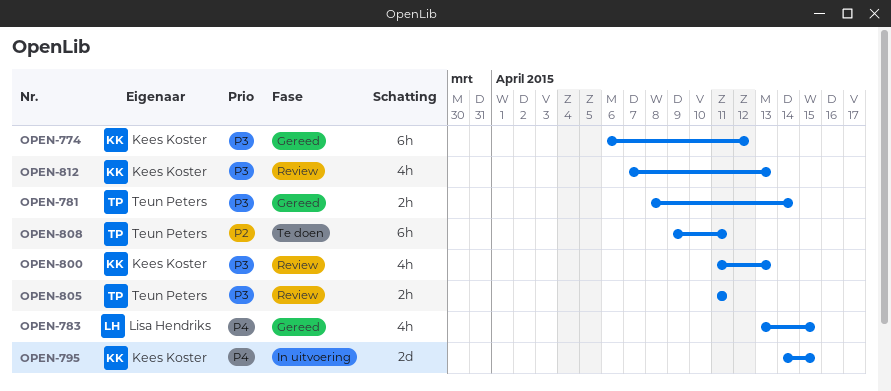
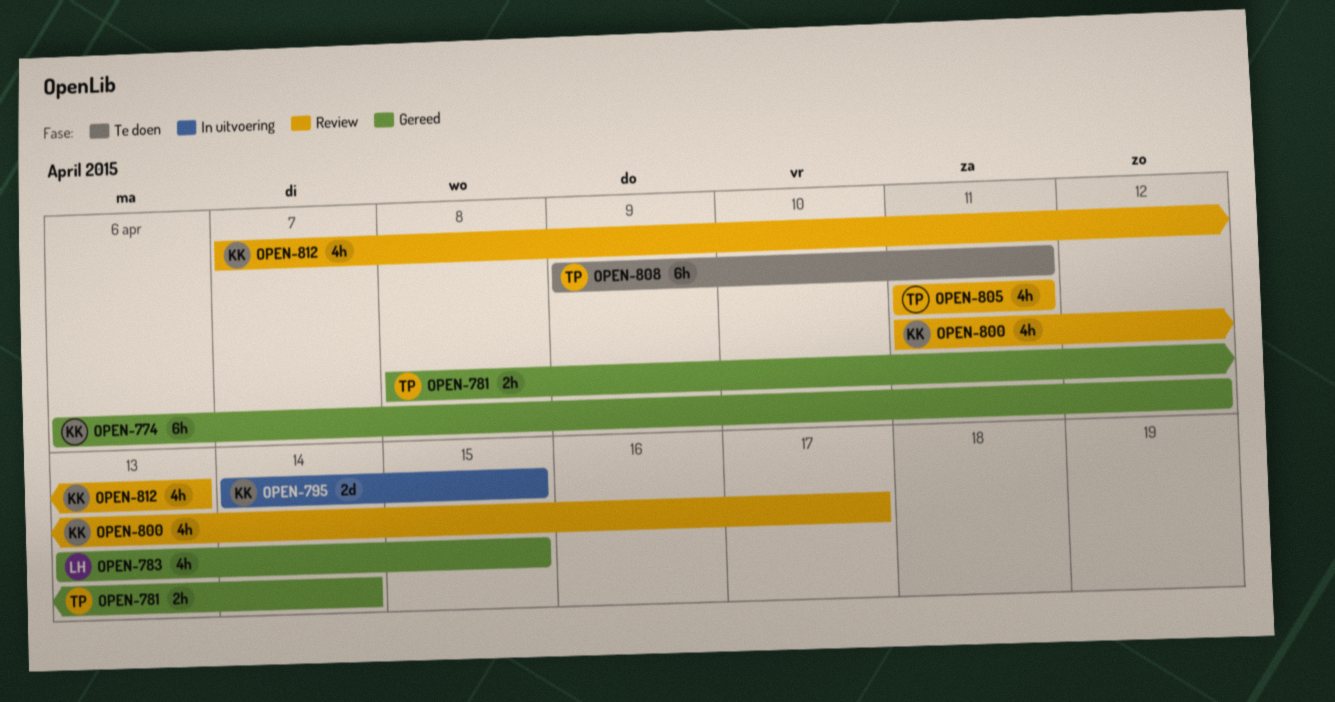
OPEN-800, due: Apr 13 -> Apr 17
OPEN-805, estimate: 2h -> 4h

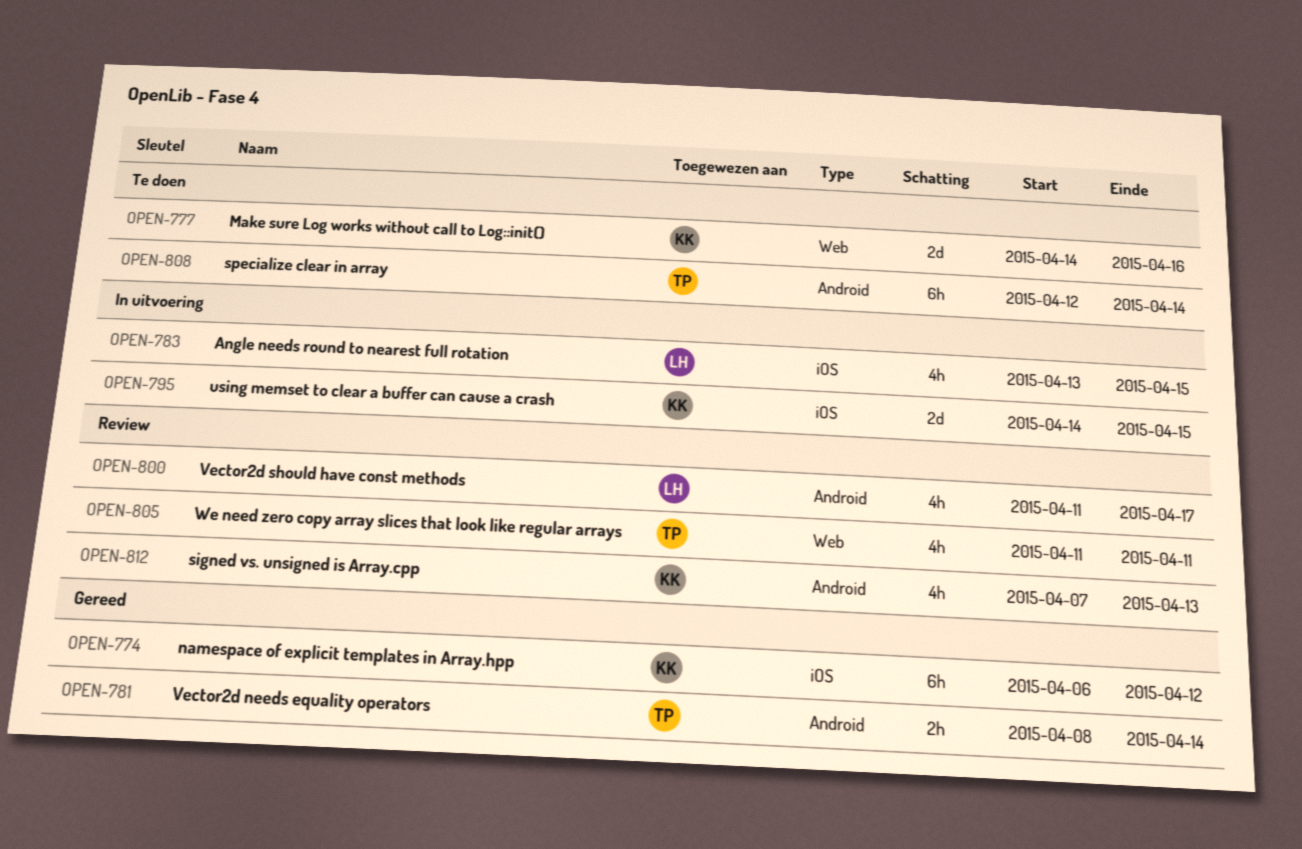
OPEN-777: none -> present
OPEN-783, status: Gereed -> In uitvoering
OPEN-800, owner: KK -> LH
OPEN-808, start: Apr 9 -> Apr 12
OPEN-808, due: Apr 11 -> Apr 14

